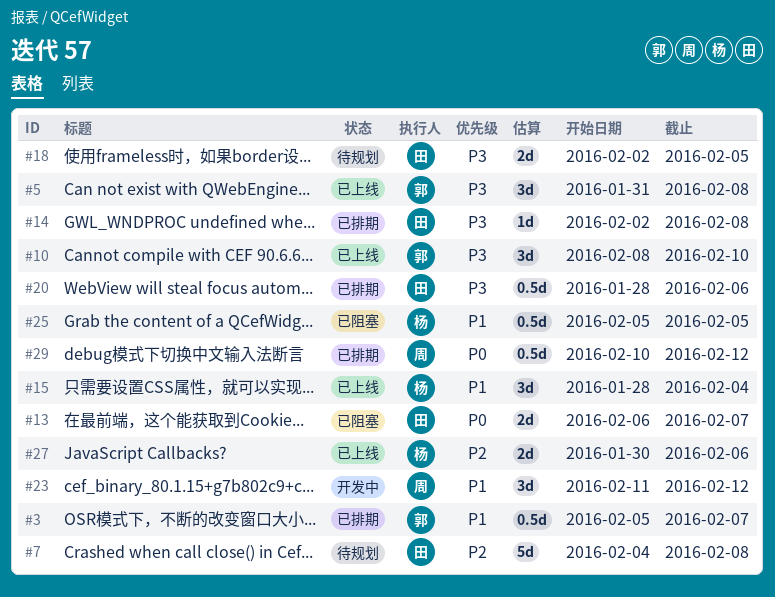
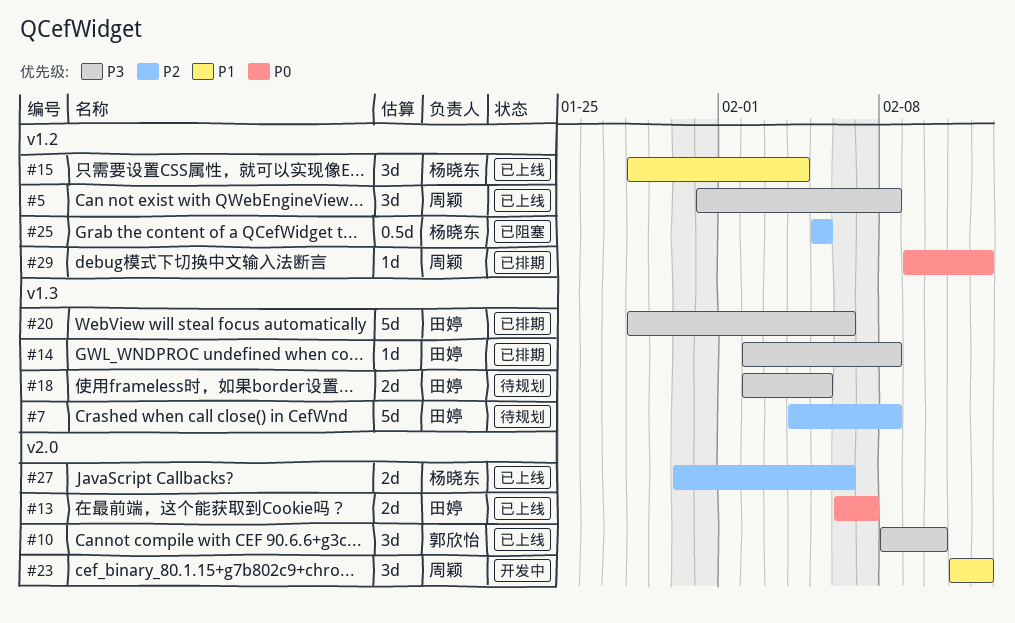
#3: present -> none
#5, owner: 郭欣怡 -> 周颖
#13, status: 已阻塞 -> 已上线
#20, estimate: 0.5d -> 5d
#25, priority: P1 -> P2
#29, estimate: 0.5d -> 1d
#29, start: Feb 10 -> Feb 9

